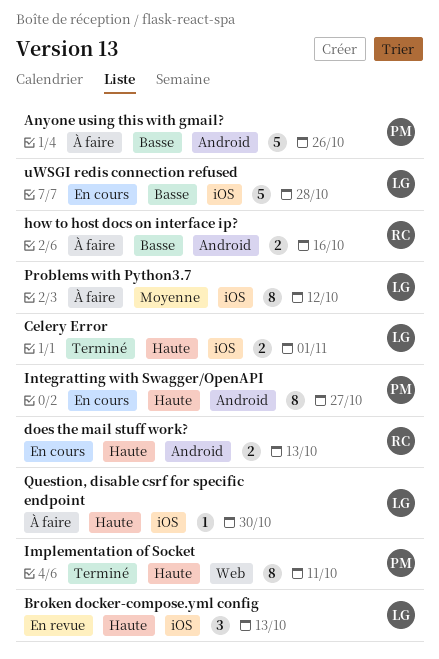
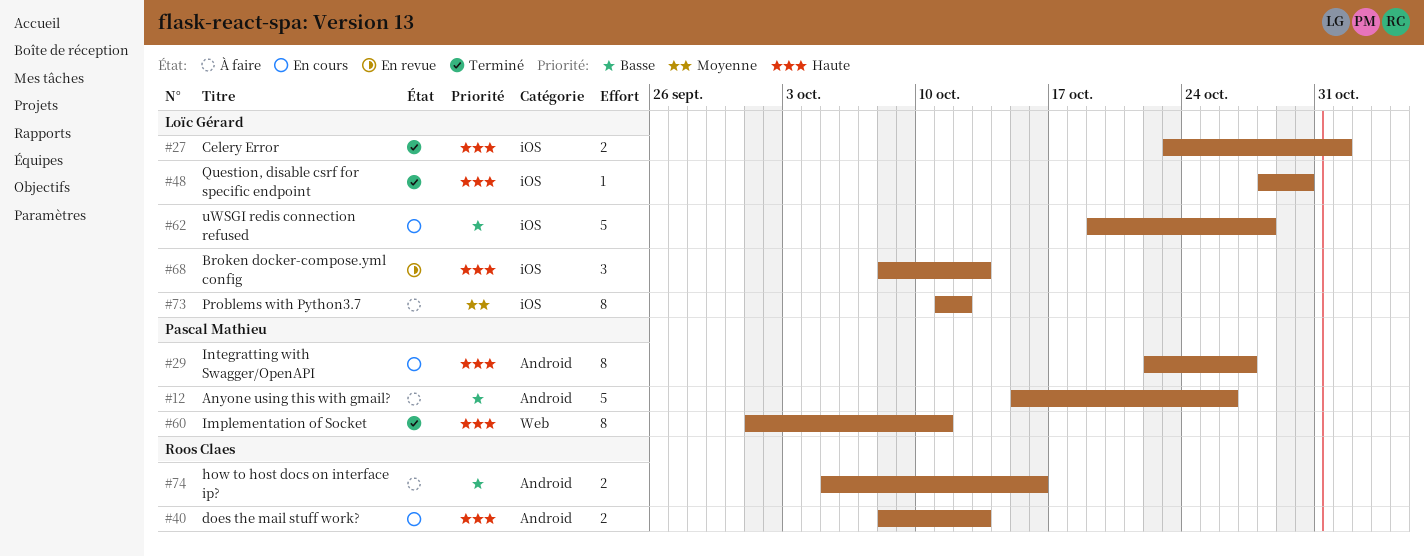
Question, disable csrf for specific endpoint, status: À faire -> Terminé

